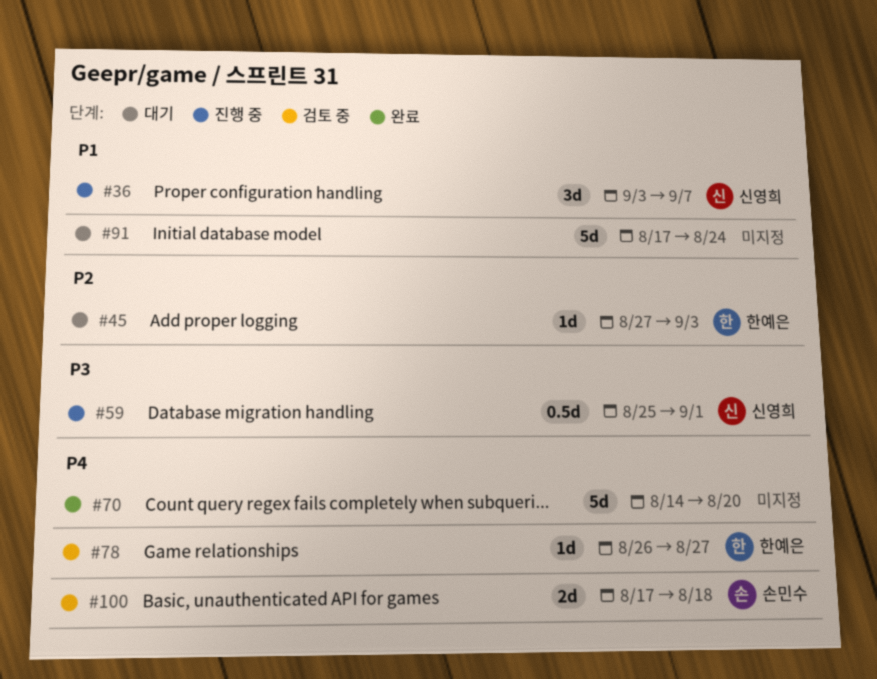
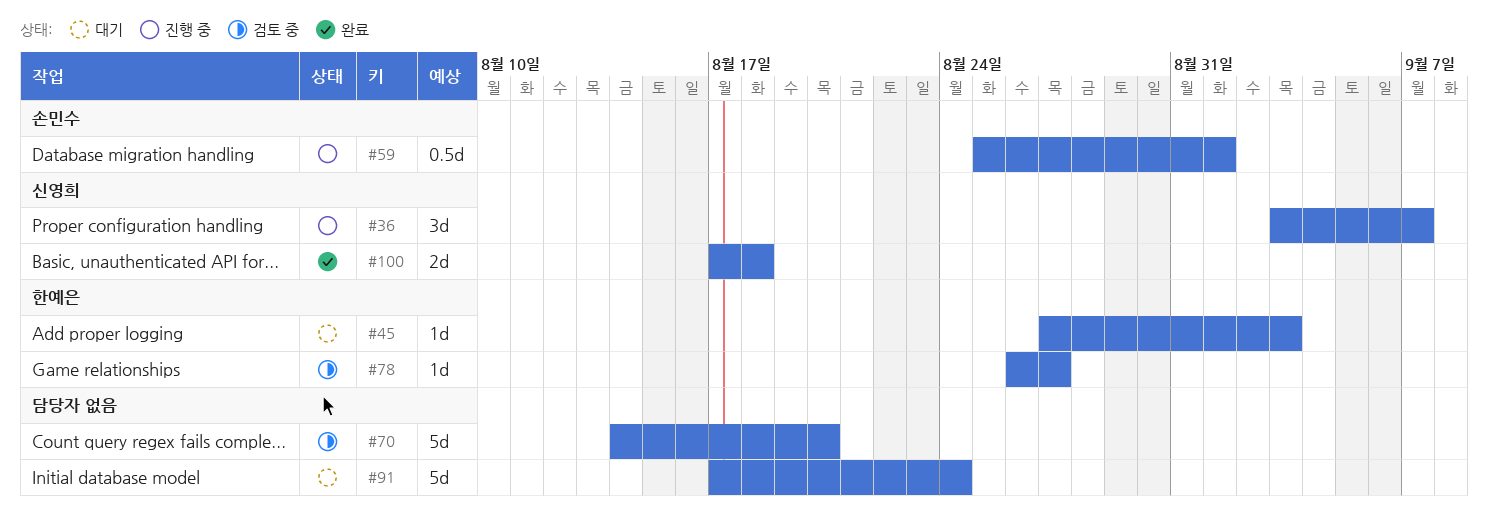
#59, owner: 신영희 -> 손민수
#70, status: 완료 -> 검토 중
#100, status: 검토 중 -> 완료
#100, owner: 손민수 -> 신영희

